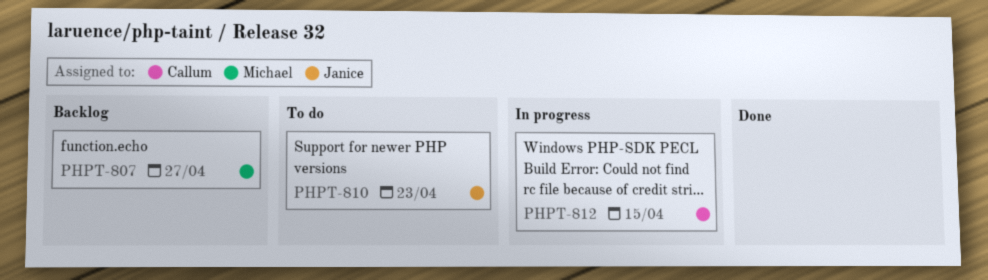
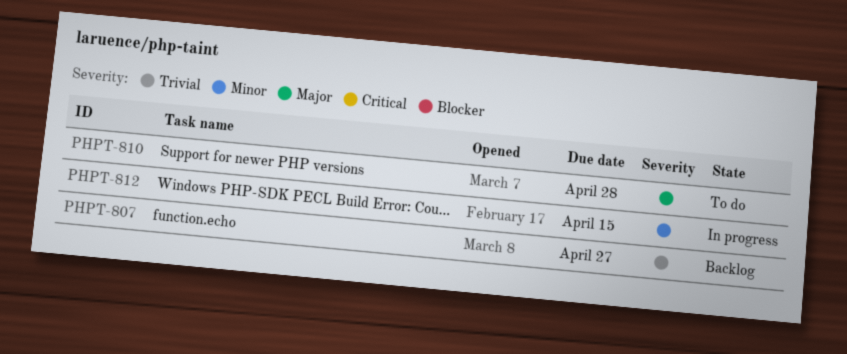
PHPT-810, due: Apr 23 -> Apr 28

